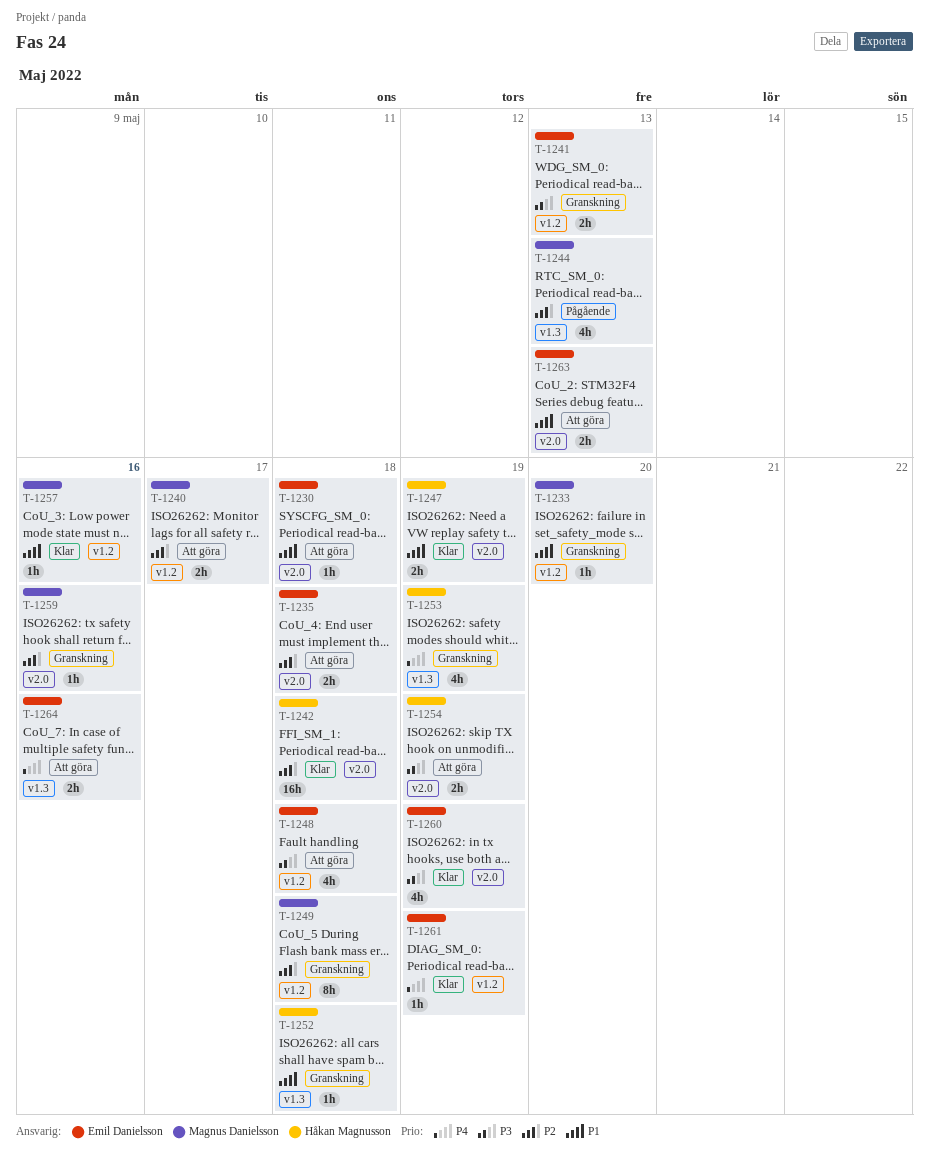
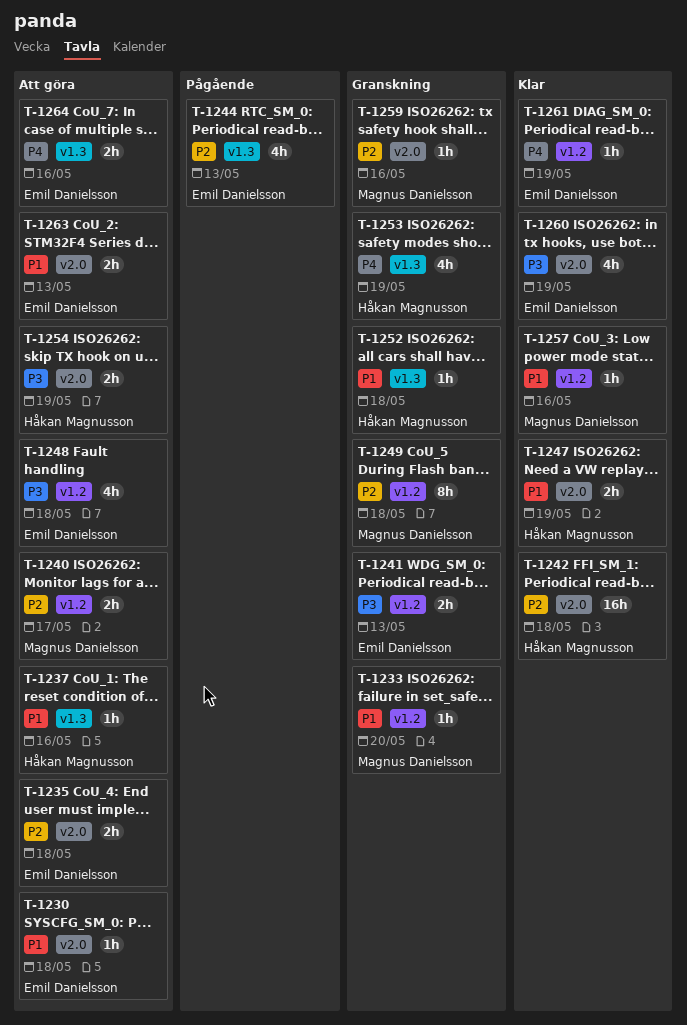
T-1237: none -> present
T-1244, owner: Magnus Danielsson -> Emil Danielsson

